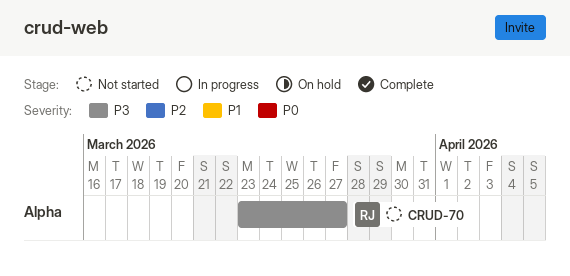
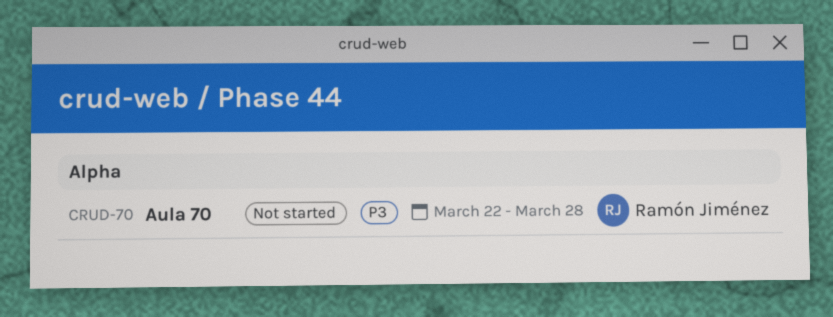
CRUD-70, start: Mar 23 -> Mar 22
CRUD-70, due: Mar 27 -> Mar 28

